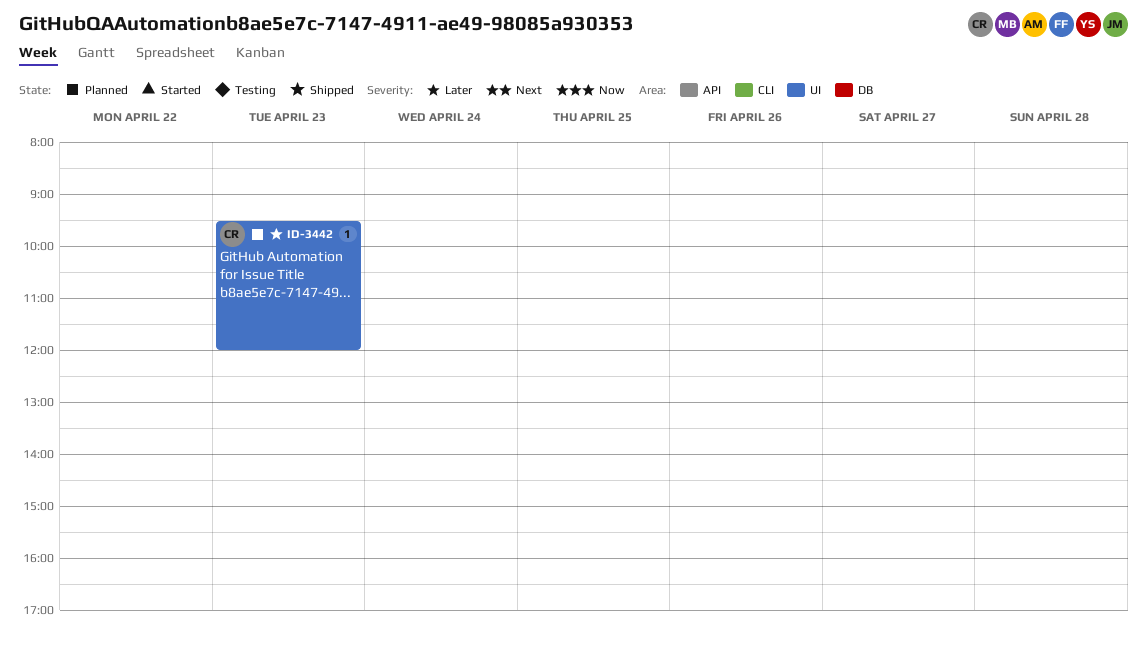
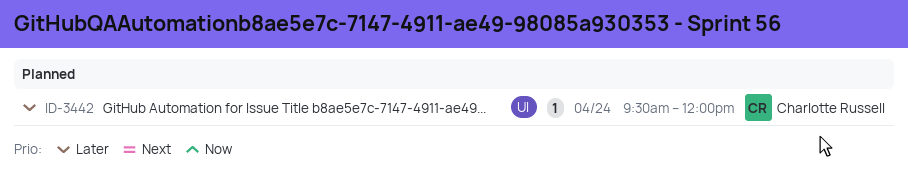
ID-3442, day: Apr 23 -> Apr 24

